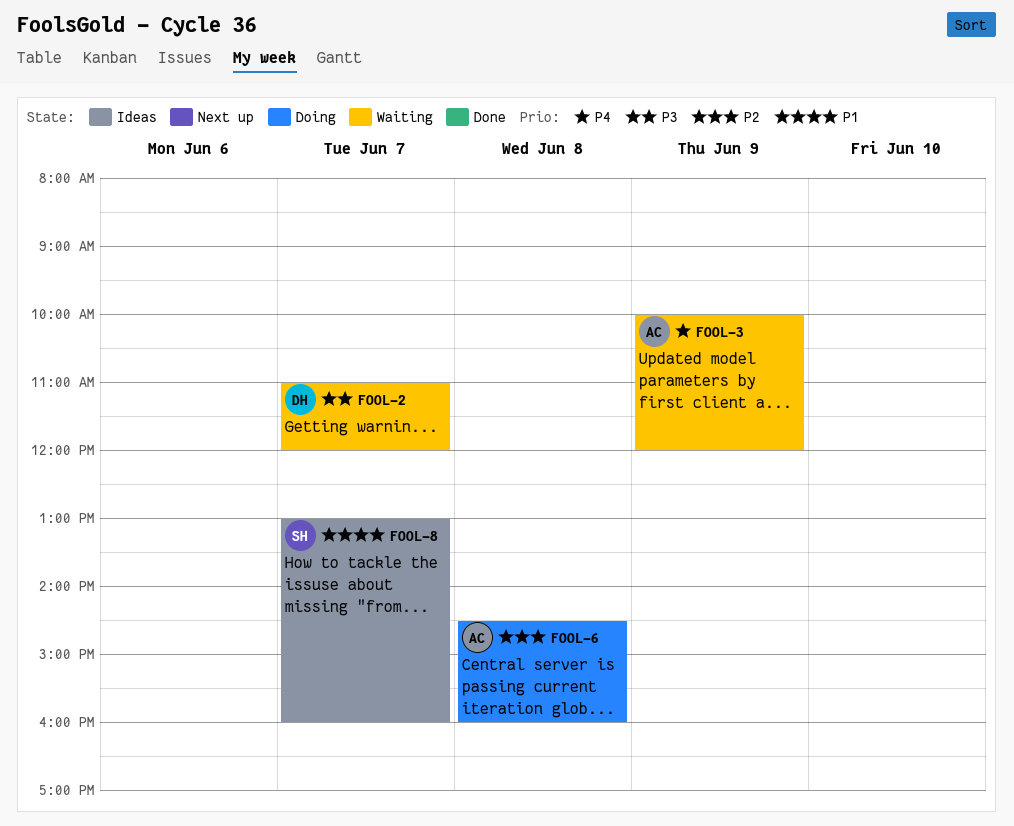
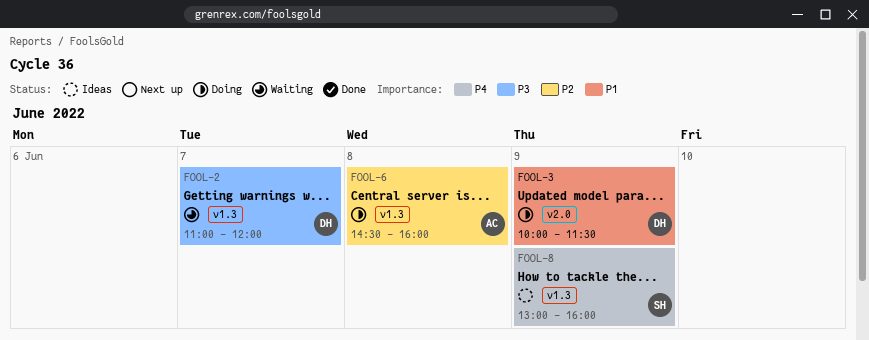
FOOL-3, status: Waiting -> Doing
FOOL-3, owner: AC -> DH
FOOL-3, priority: P4 -> P1
FOOL-3, ends: 12:00 -> 11:30
FOOL-8, priority: P1 -> P4
FOOL-8, day: Jun 7 -> Jun 9

